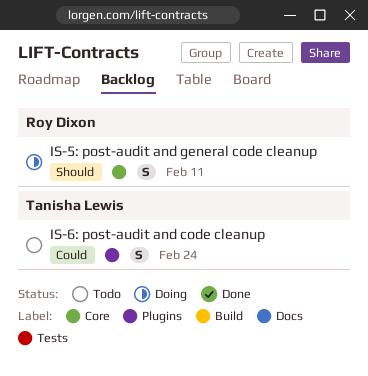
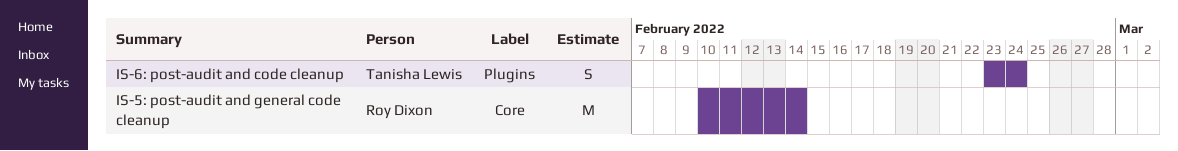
IS-5: post-audit and general code cleanup, estimate: S -> M
IS-5: post-audit and general code cleanup, due: Feb 11 -> Feb 14

